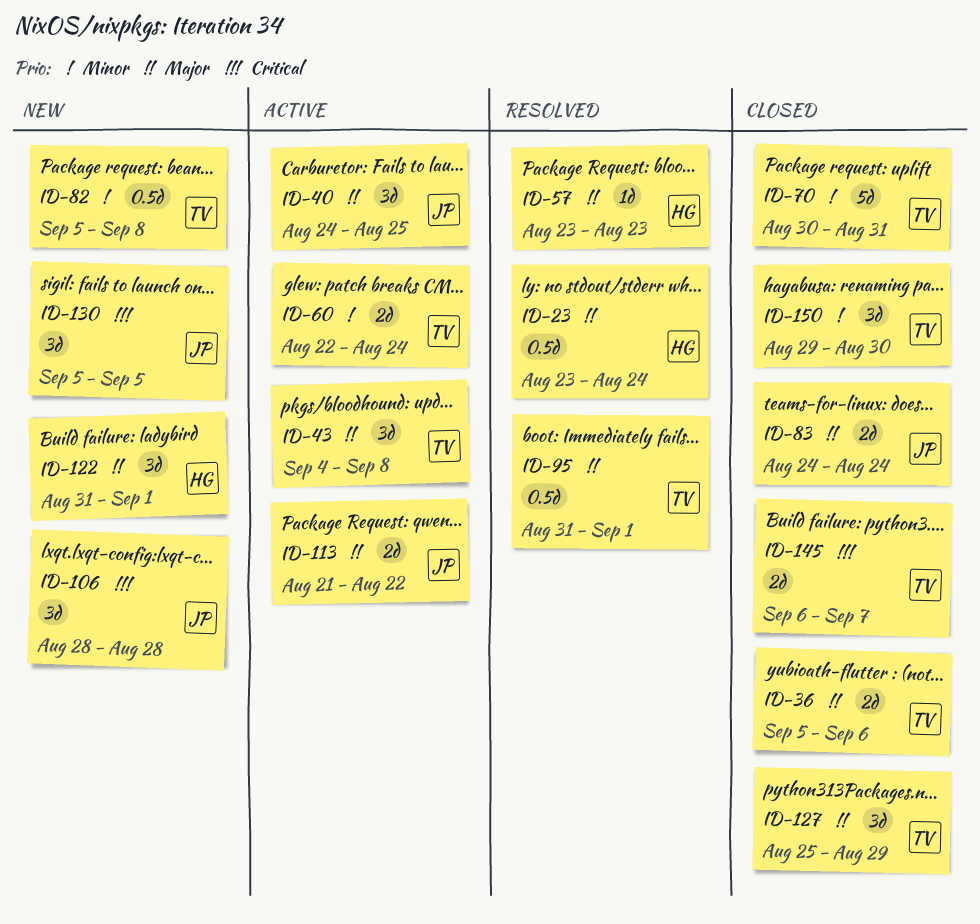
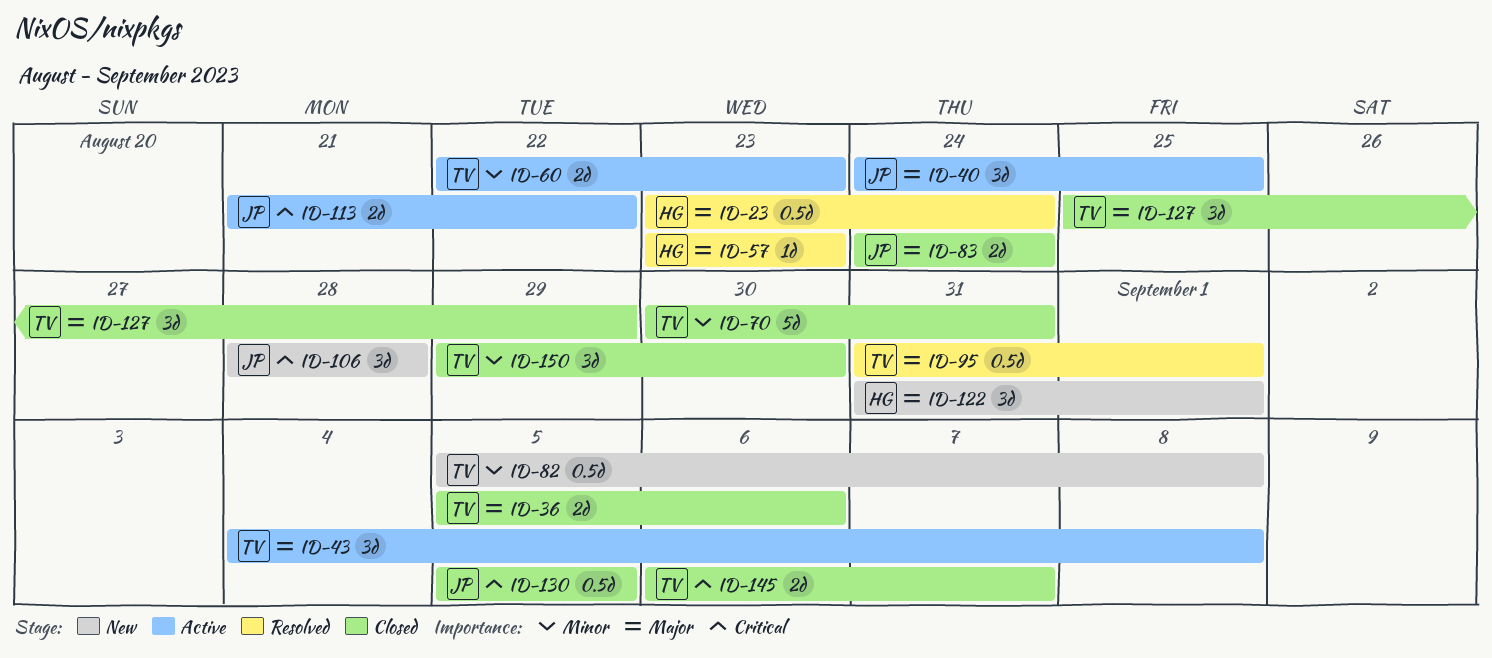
ID-60, due: Aug 24 -> Aug 23
ID-113, priority: Major -> Critical
ID-130, status: New -> Closed
ID-130, estimate: 3d -> 0.5d

